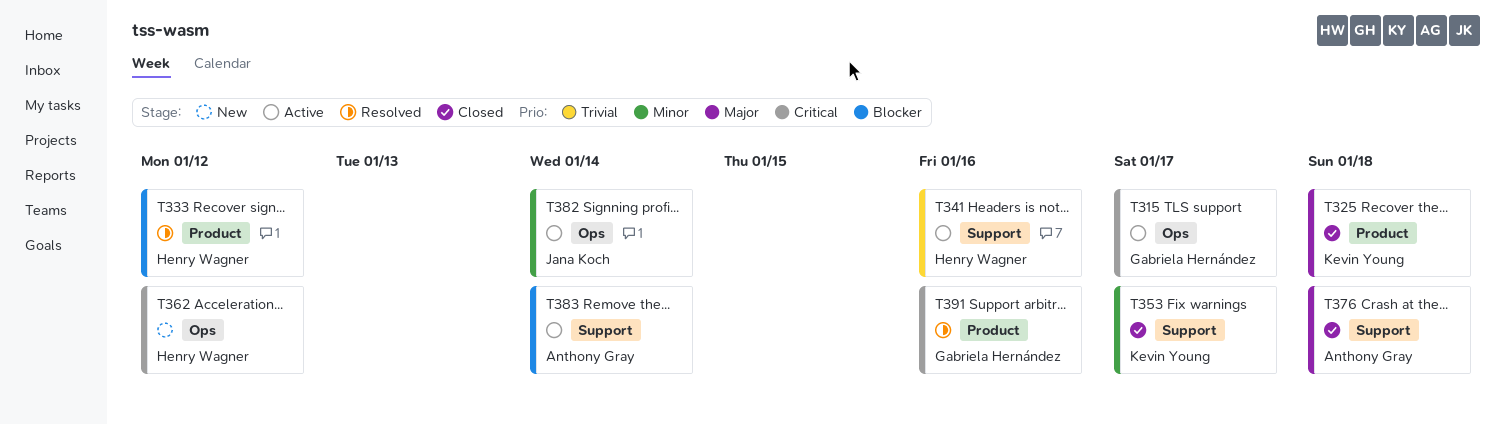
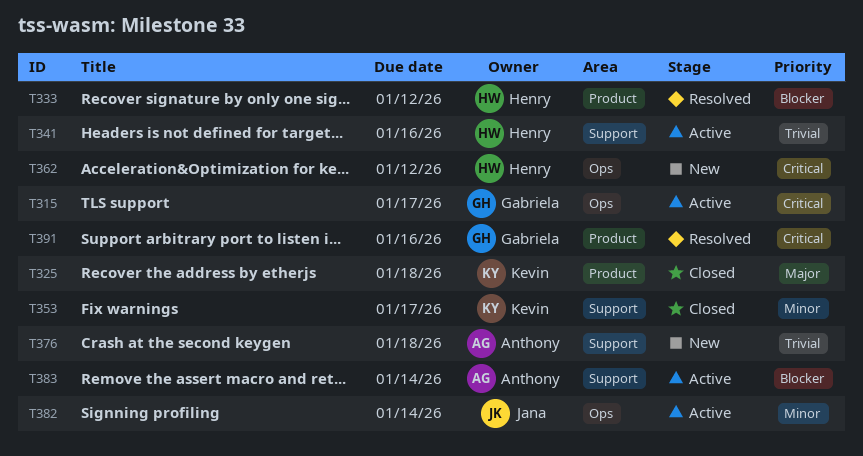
T376, status: Closed -> New
T376, priority: Major -> Trivial

